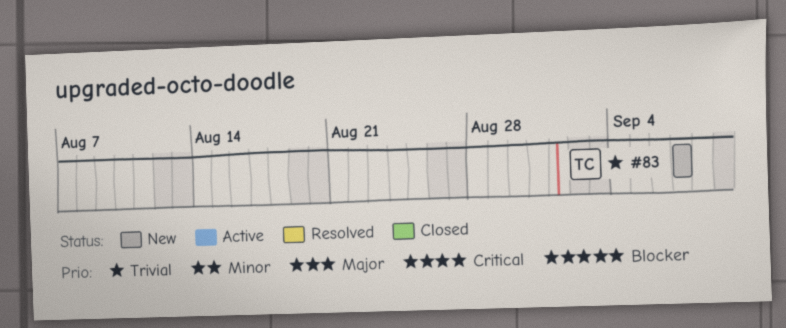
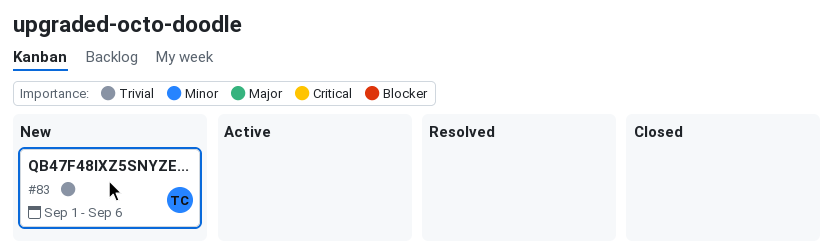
#83, start: Sep 7 -> Sep 1
#83, due: Sep 7 -> Sep 6

